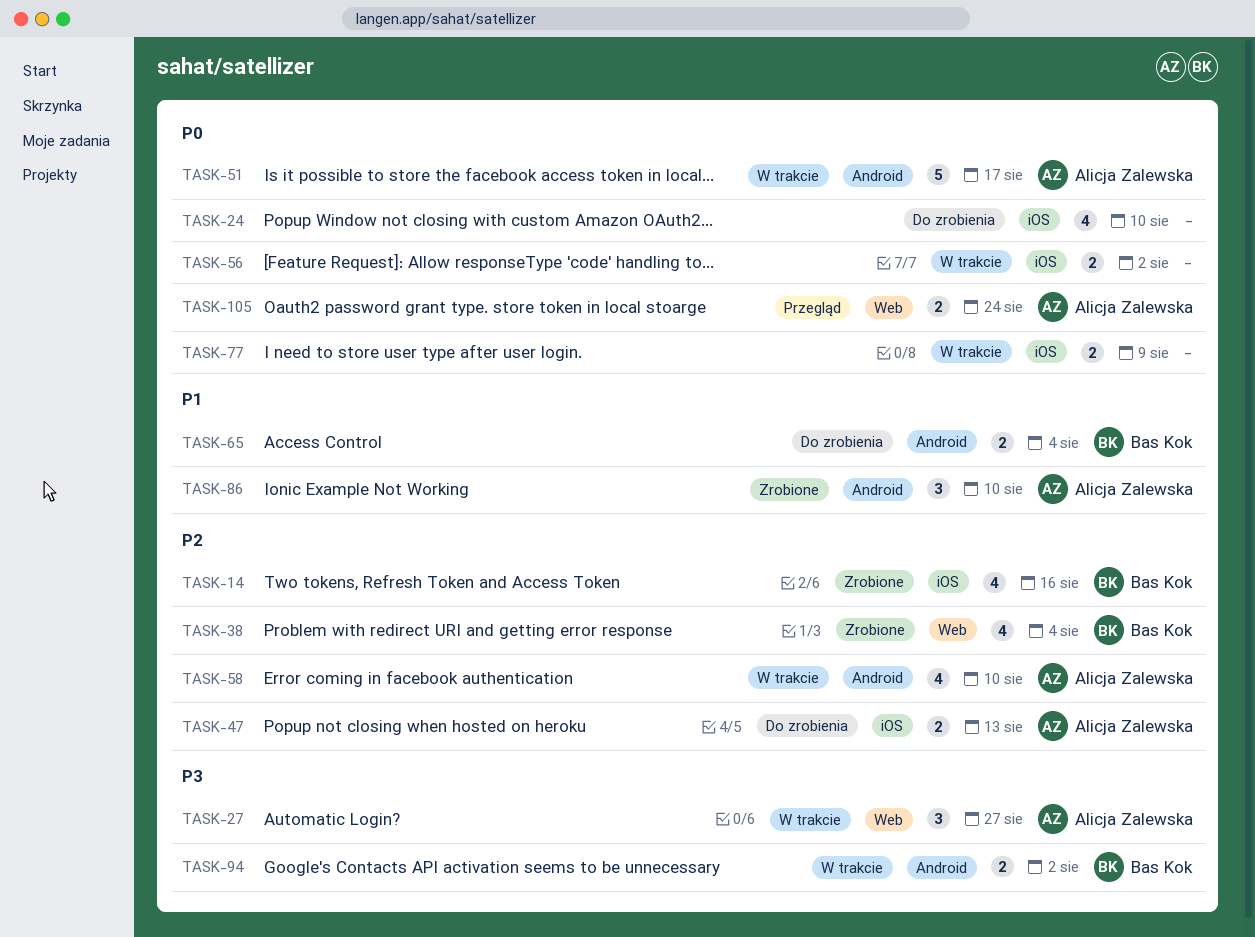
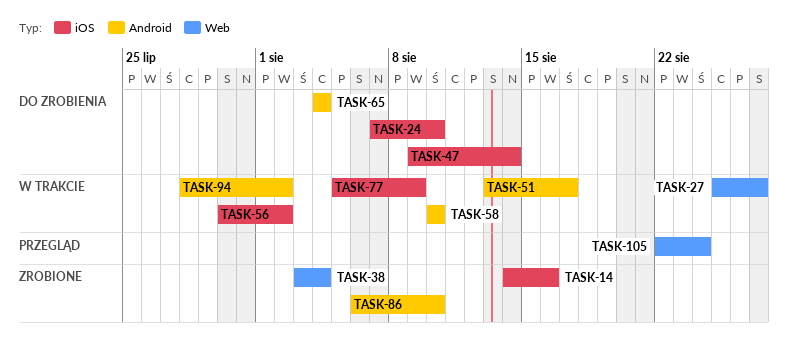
TASK-47, due: Aug 13 -> Aug 14

